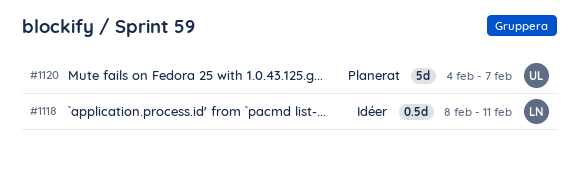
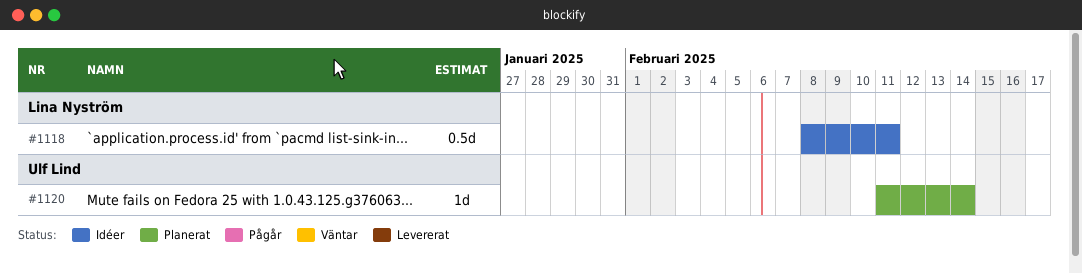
#1120, estimate: 5d -> 1d
#1120, start: Feb 4 -> Feb 11
#1120, due: Feb 7 -> Feb 14

